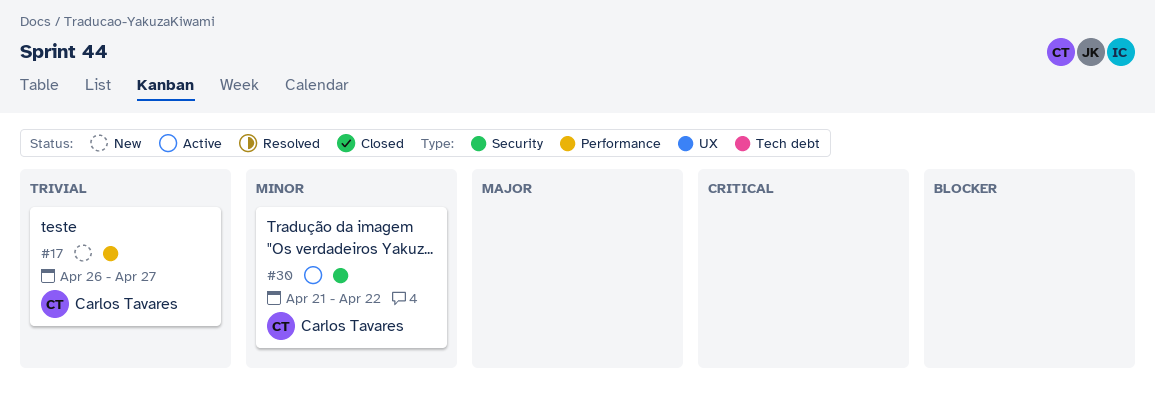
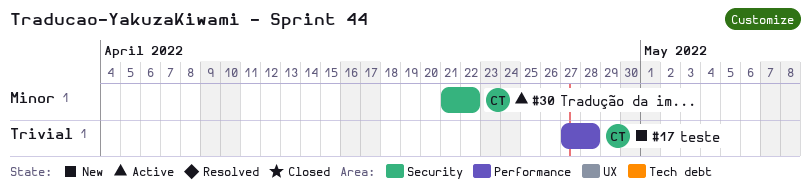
#17, start: Apr 26 -> Apr 27
#17, due: Apr 27 -> Apr 28

